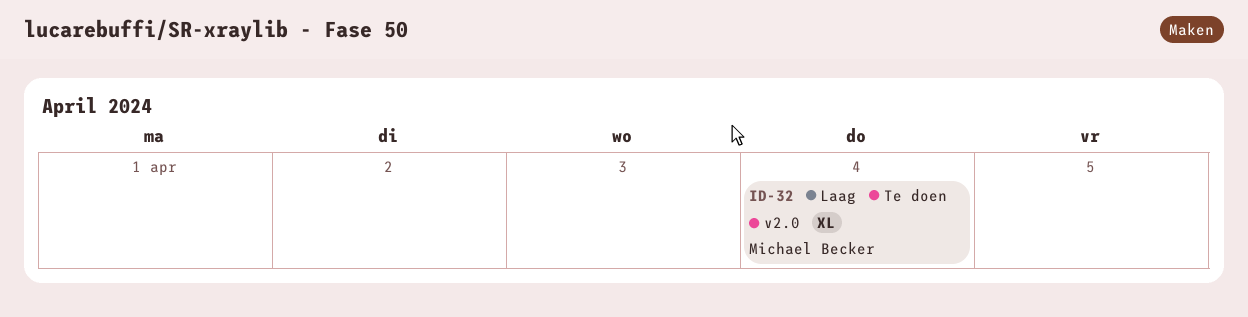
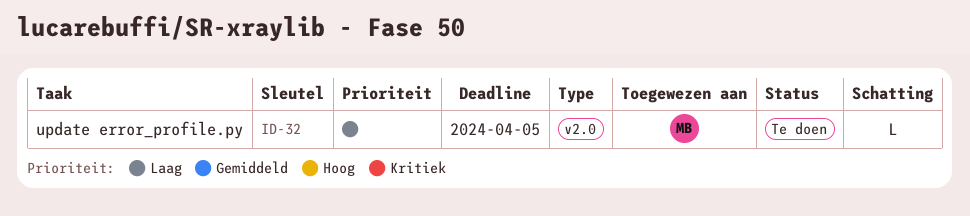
ID-32, estimate: XL -> L
ID-32, due: Apr 4 -> Apr 5

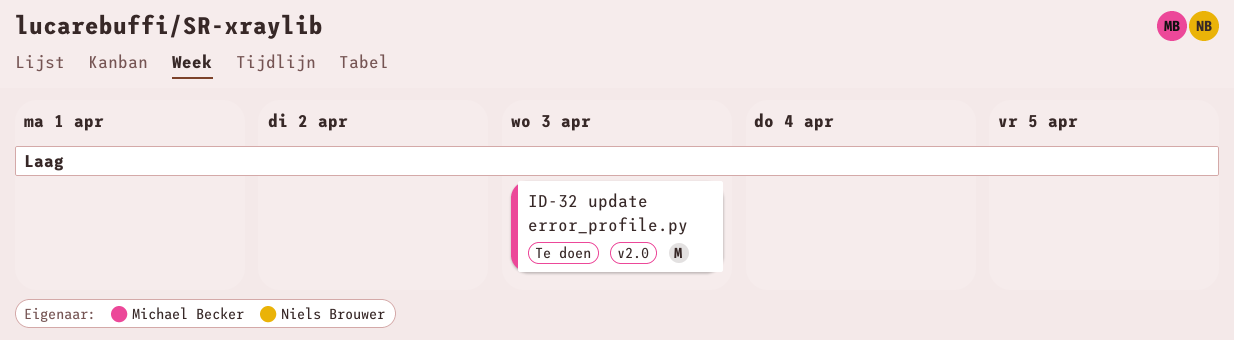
ID-32, estimate: L -> M
ID-32, due: Apr 5 -> Apr 3

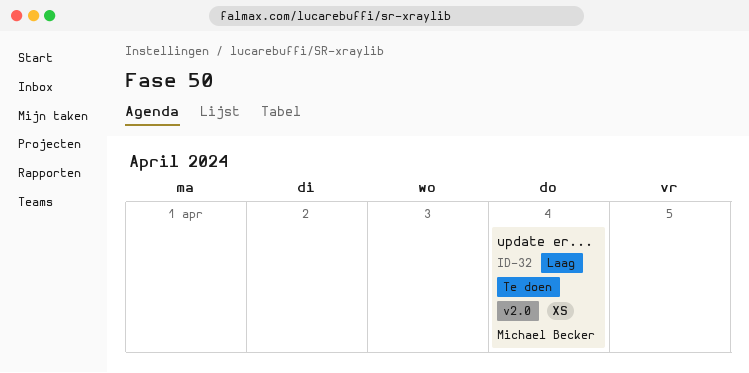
ID-32, estimate: M -> XS
ID-32, due: Apr 3 -> Apr 4

